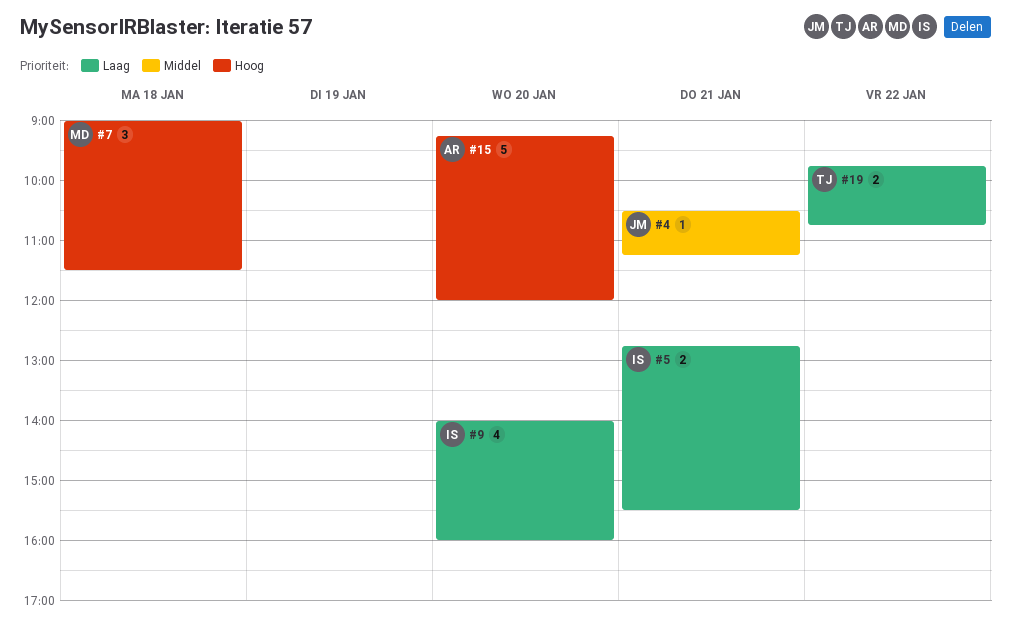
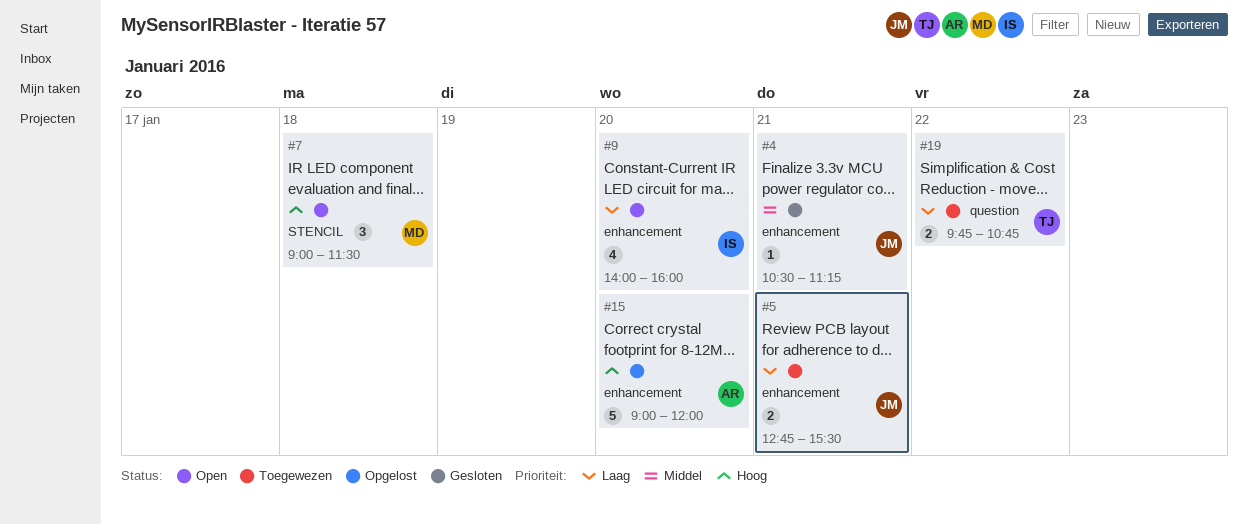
#5, owner: IS -> JM
#15, begins: 09:15 -> 09:00

